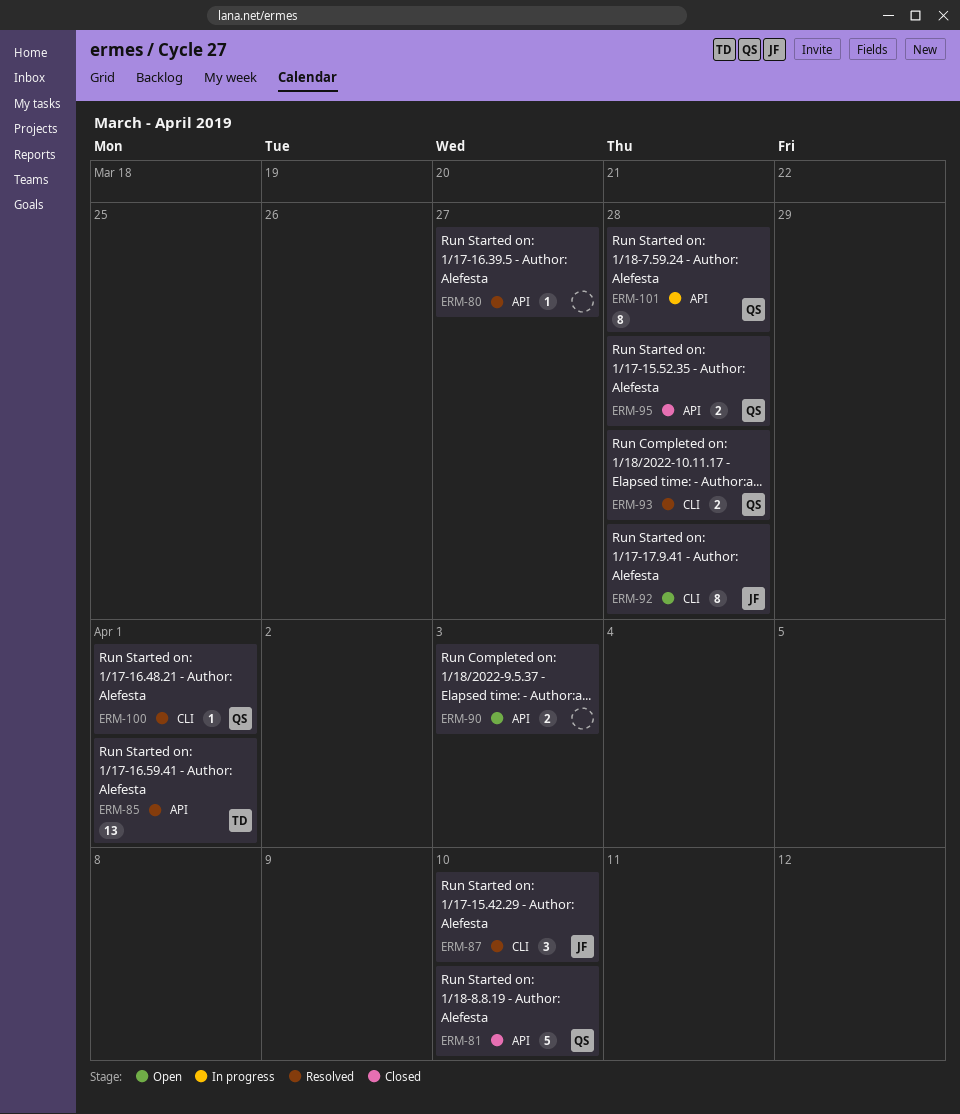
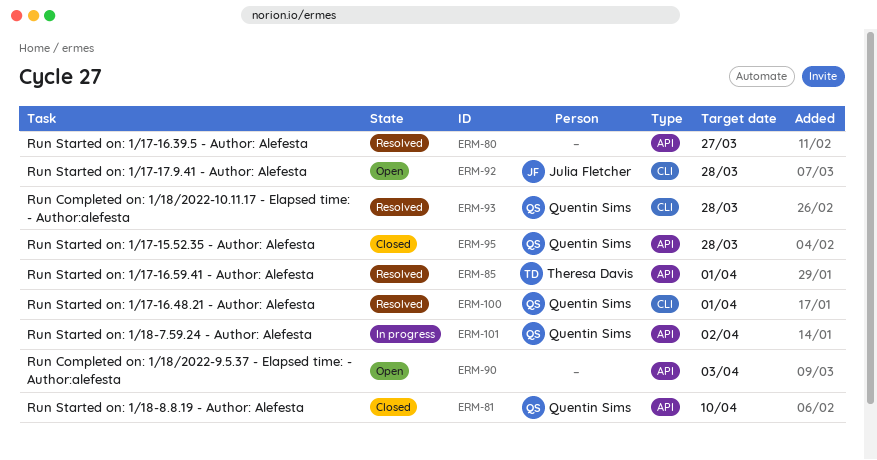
ERM-87: present -> none
ERM-101, due: Mar 28 -> Apr 2

